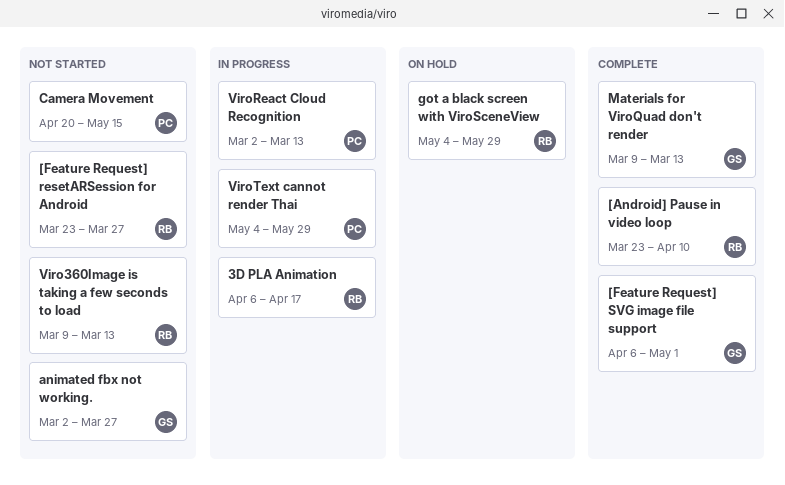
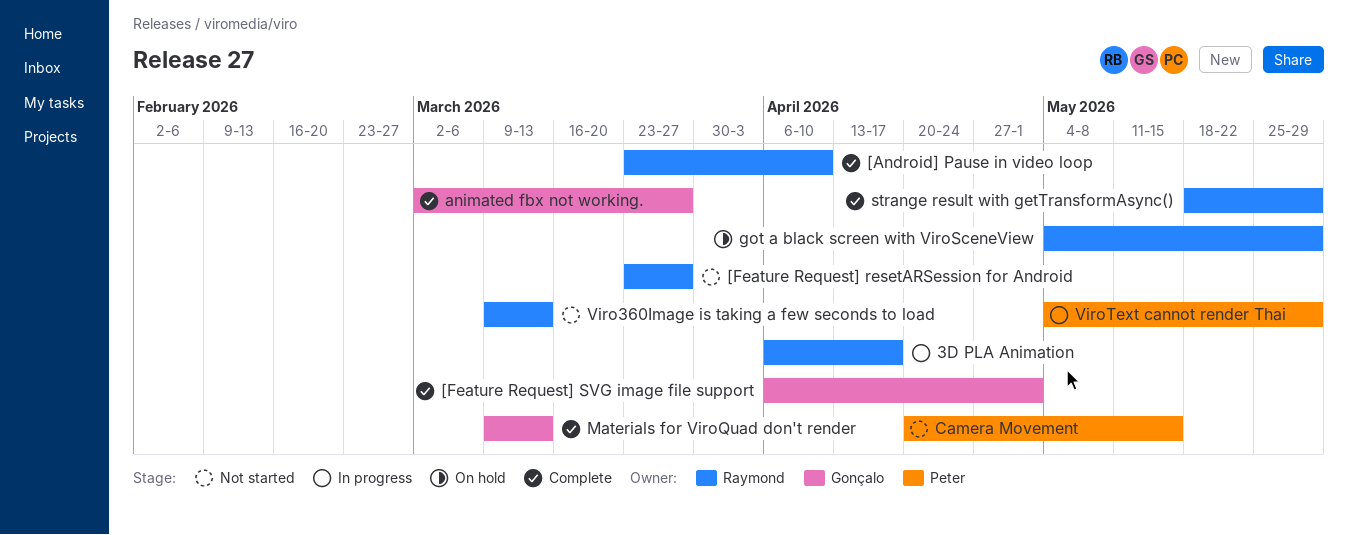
animated fbx not working., status: Not started -> Complete
strange result with getTransformAsync(): none -> present
ViroReact Cloud Recognition: present -> none

